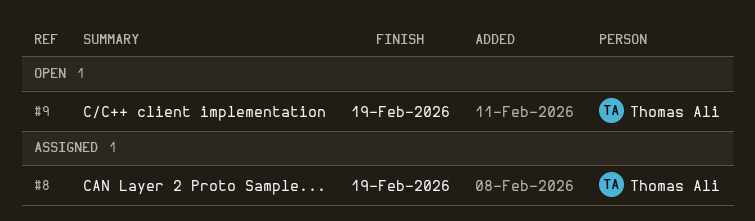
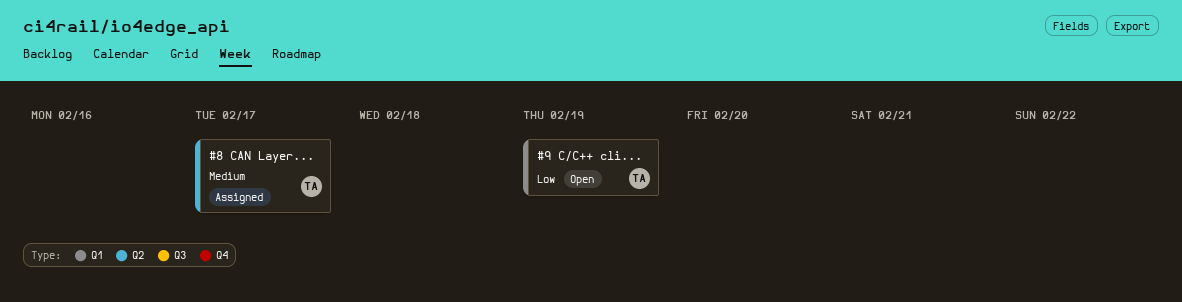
#8, due: Feb 19 -> Feb 17

